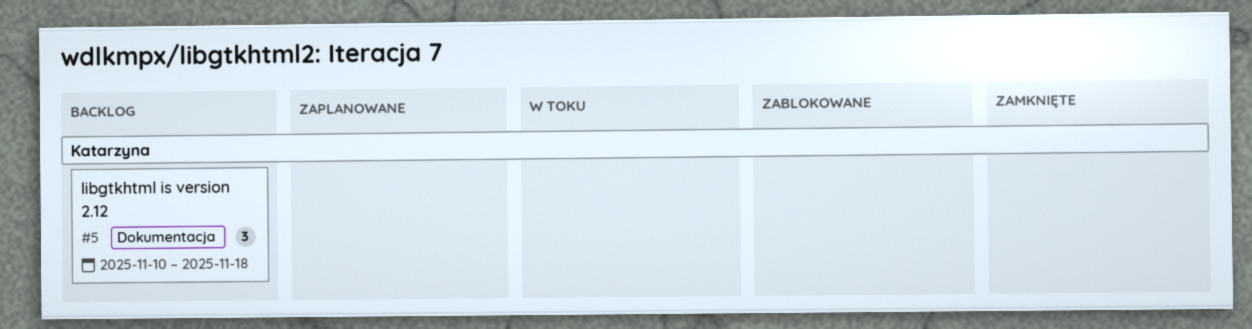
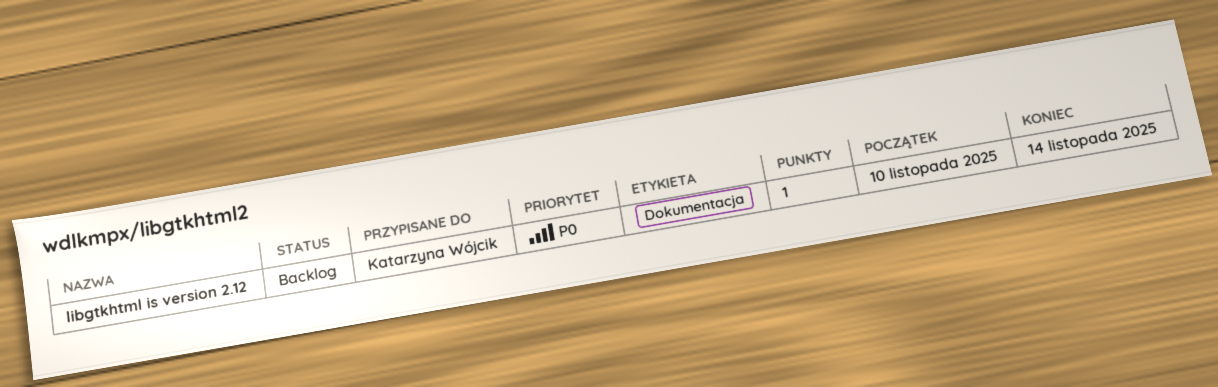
libgtkhtml is version 2.12, estimate: 3 -> 1
libgtkhtml is version 2.12, due: Nov 18 -> Nov 14

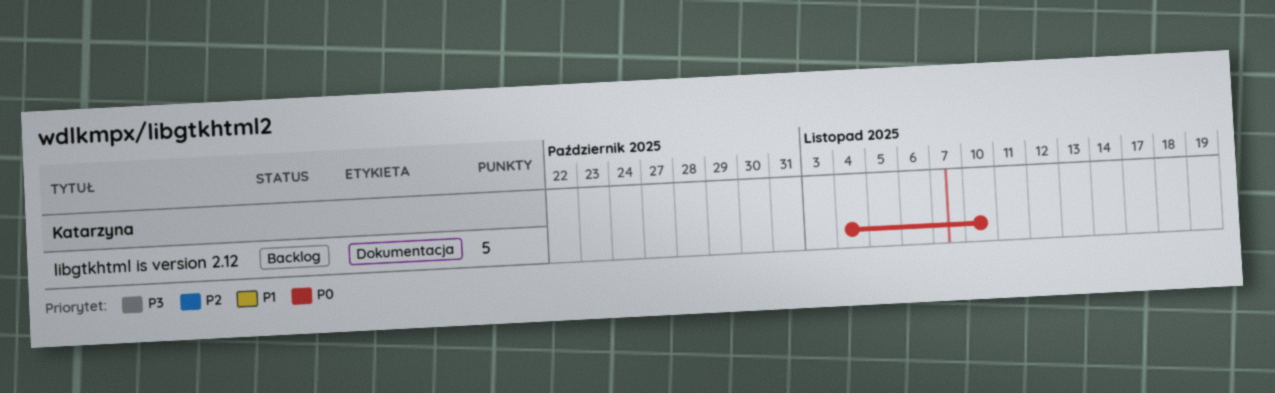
libgtkhtml is version 2.12, estimate: 1 -> 5
libgtkhtml is version 2.12, start: Nov 10 -> Nov 4
libgtkhtml is version 2.12, due: Nov 14 -> Nov 10

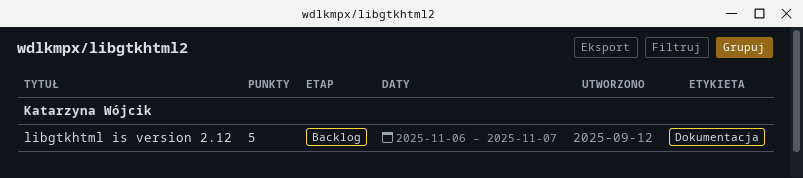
libgtkhtml is version 2.12, start: Nov 4 -> Nov 6
libgtkhtml is version 2.12, due: Nov 10 -> Nov 7

